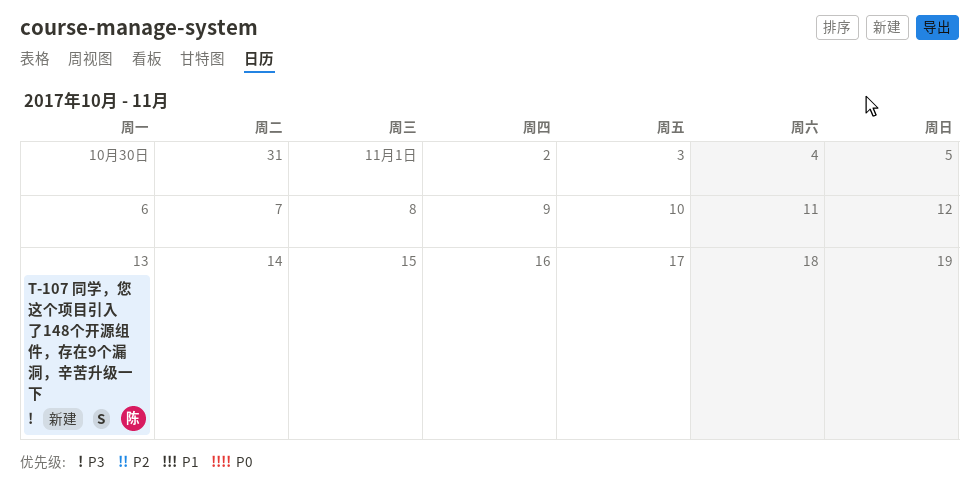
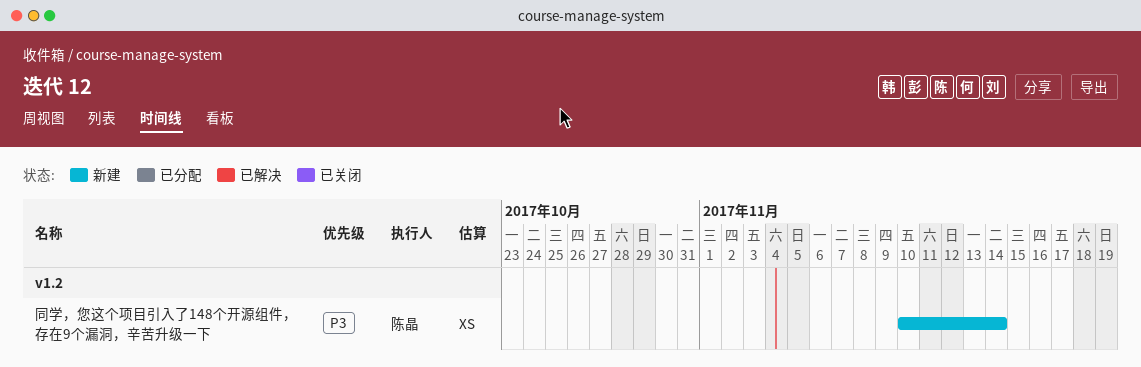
同学，您这个项目引入了148个开源组件，存在9个漏洞，辛苦升级一下, estimate: S -> XS
同学，您这个项目引入了148个开源组件，存在9个漏洞，辛苦升级一下, due: Nov 13 -> Nov 14

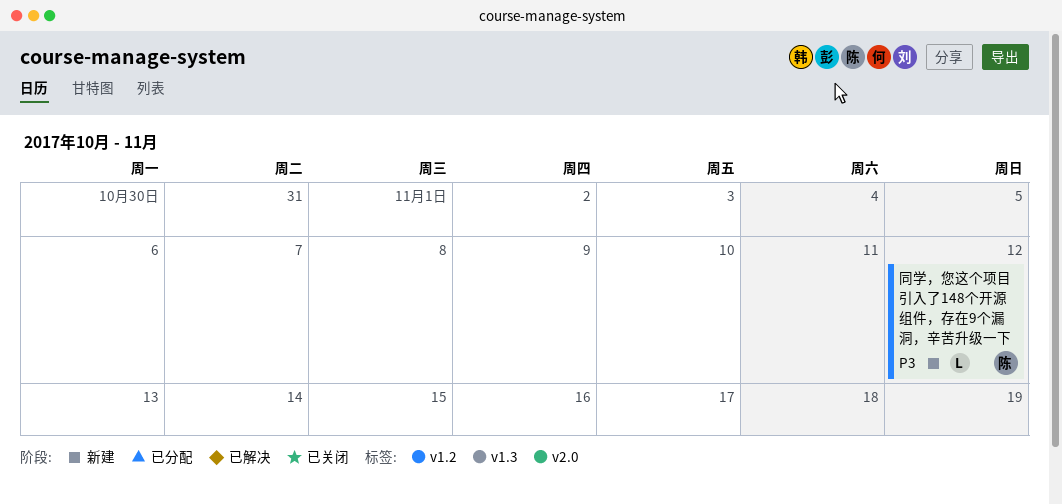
同学，您这个项目引入了148个开源组件，存在9个漏洞，辛苦升级一下, estimate: XS -> L
同学，您这个项目引入了148个开源组件，存在9个漏洞，辛苦升级一下, due: Nov 14 -> Nov 12

